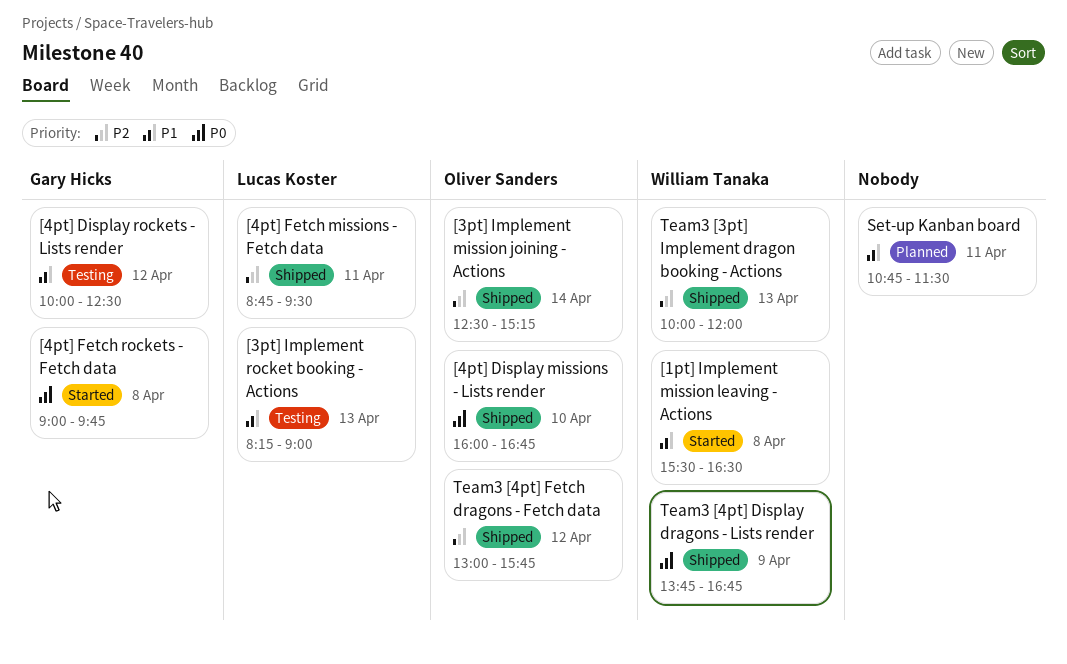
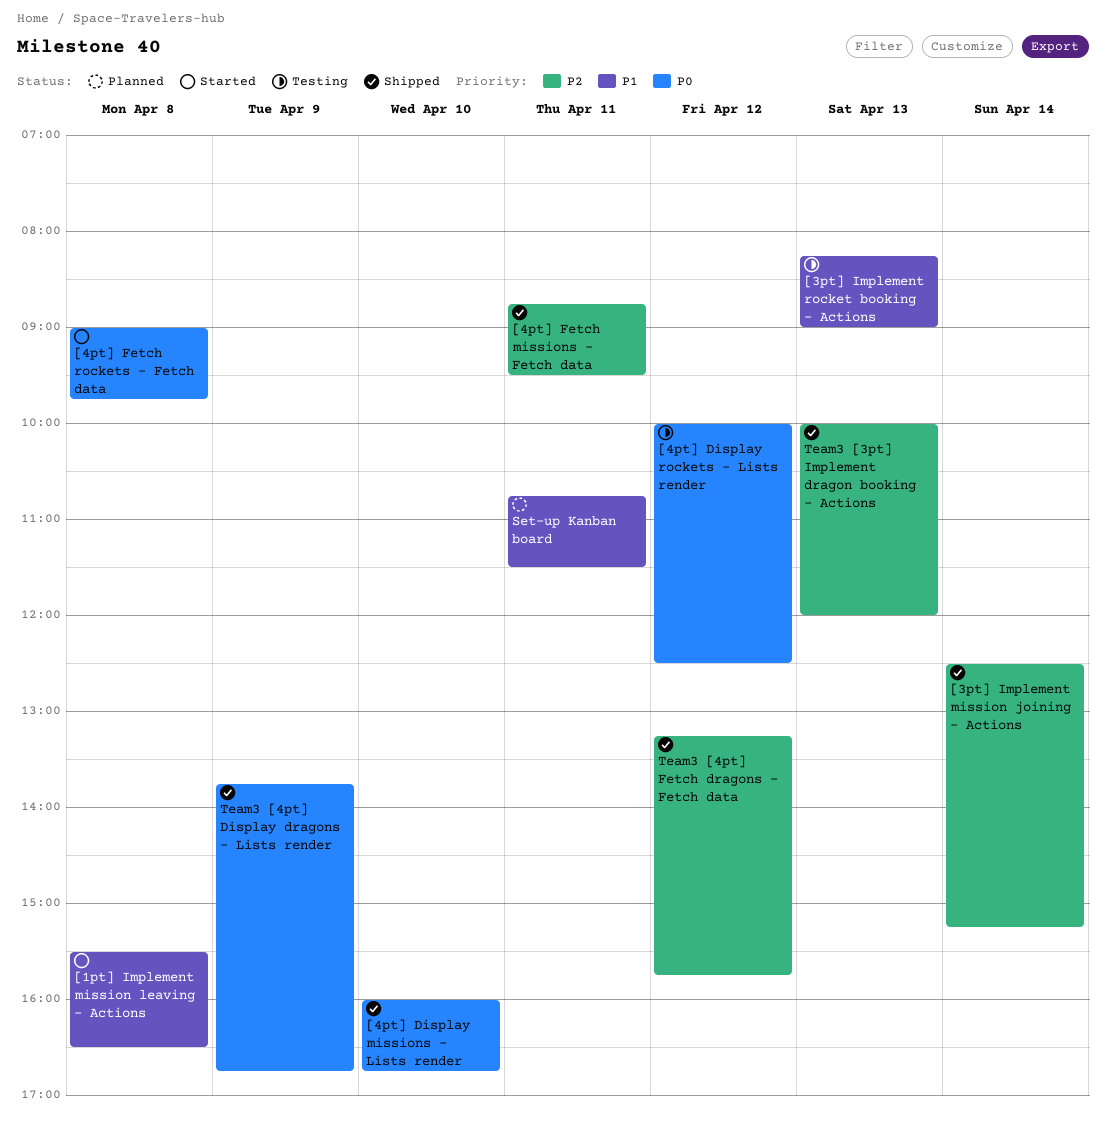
[4pt] Display rockets - Lists render, priority: P1 -> P0
Team3 [4pt] Fetch dragons - Fetch data, begins: 13:00 -> 13:15

